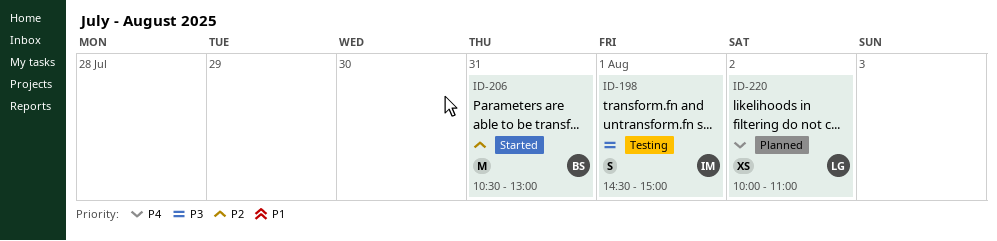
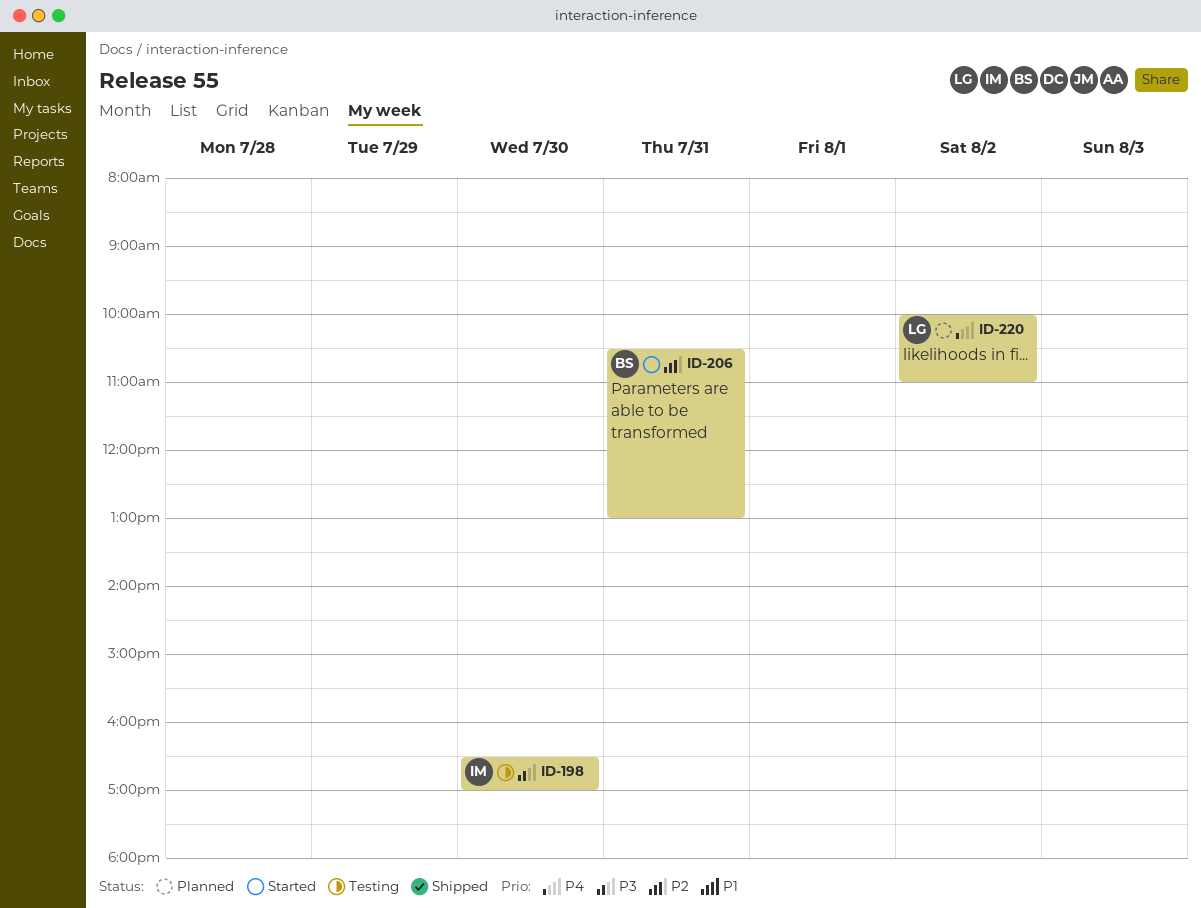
ID-198, day: Aug 1 -> Jul 30
ID-198, begins: 14:30 -> 16:30
ID-198, ends: 15:00 -> 17:00

